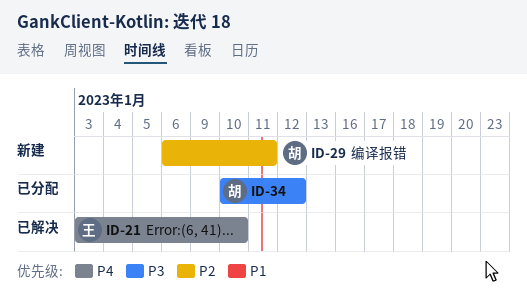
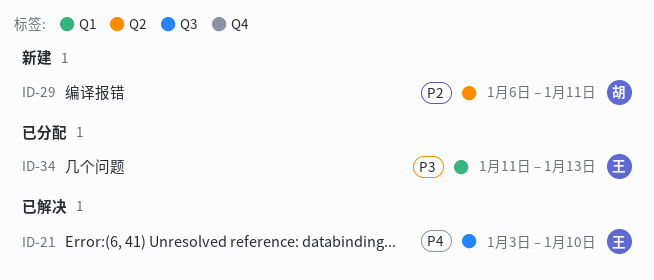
ID-34, owner: 胡 -> 王
ID-34, start: Jan 10 -> Jan 11
ID-34, due: Jan 12 -> Jan 13

